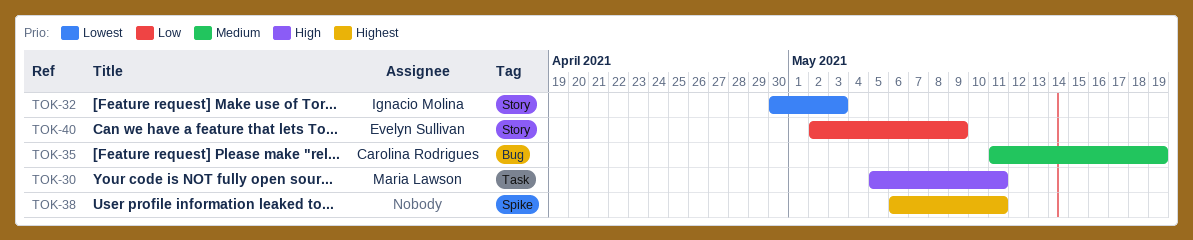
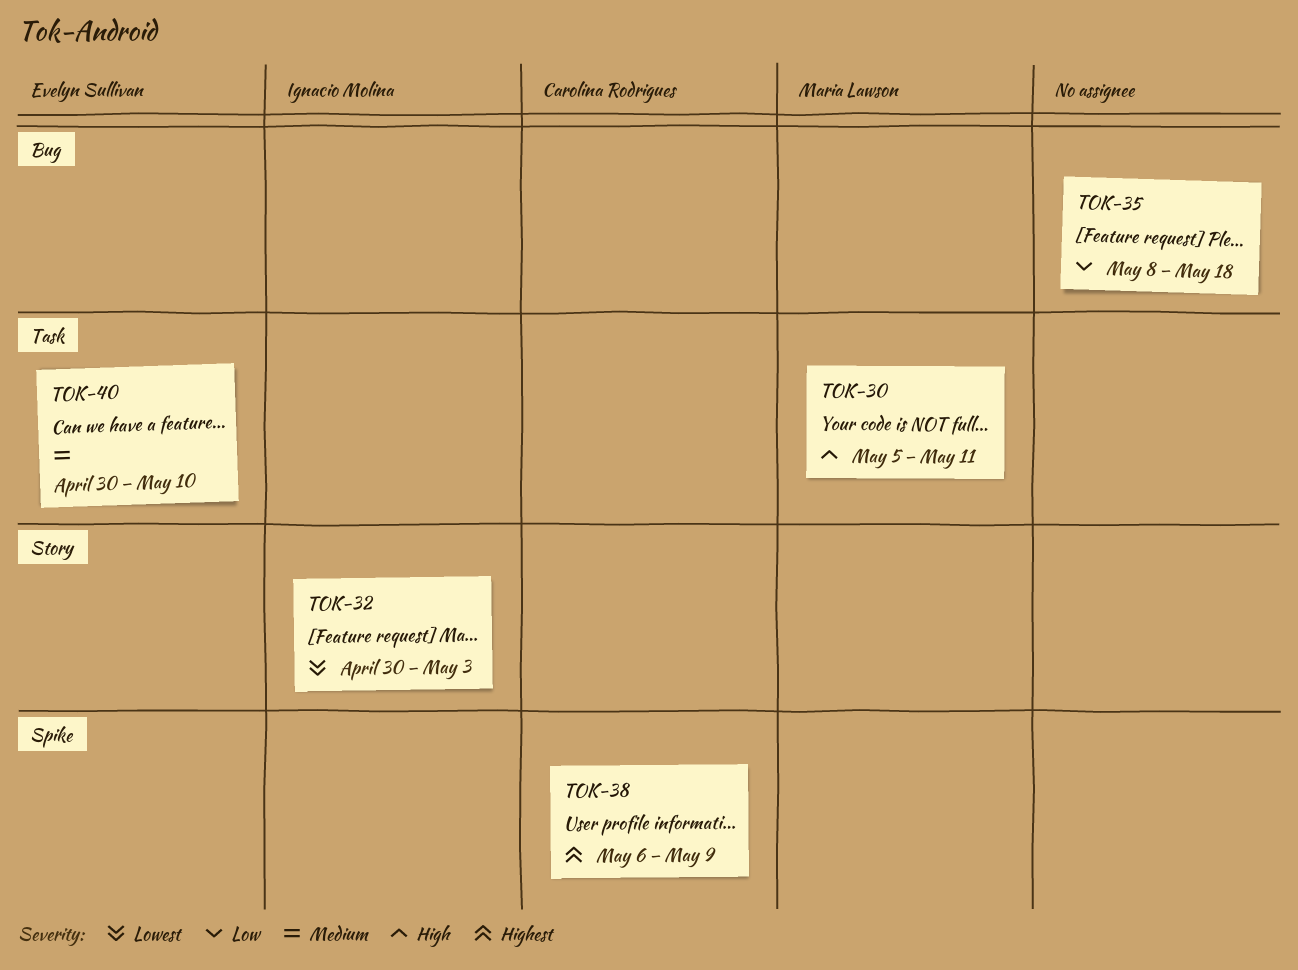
TOK-35, owner: Carolina Rodrigues -> none
TOK-35, priority: Medium -> Low
TOK-35, start: May 11 -> May 8
TOK-35, due: May 19 -> May 18
TOK-38, owner: none -> Carolina Rodrigues
TOK-38, due: May 11 -> May 9
TOK-40, priority: Low -> Medium
TOK-40, label: Story -> Task
TOK-40, start: May 2 -> Apr 30
TOK-40, due: May 9 -> May 10

